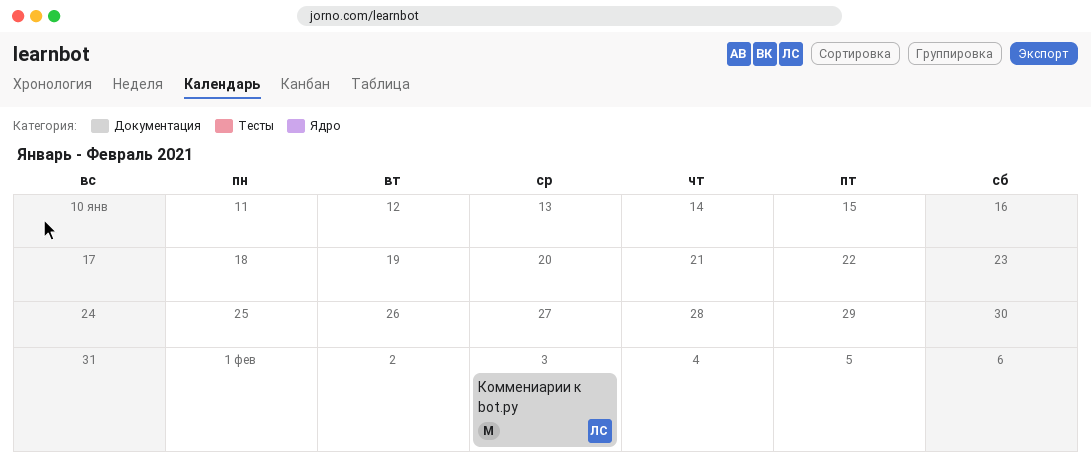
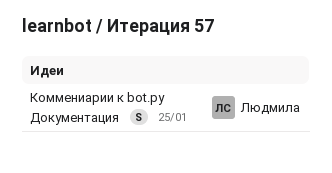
Коммениарии к bot.py, estimate: M -> S
Коммениарии к bot.py, due: Feb 3 -> Jan 25

